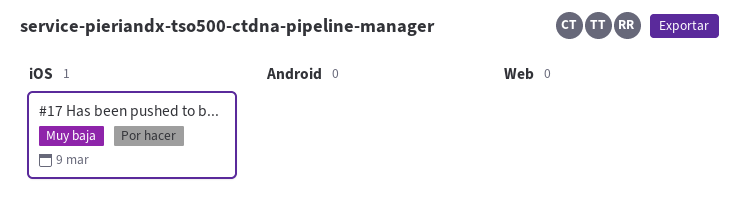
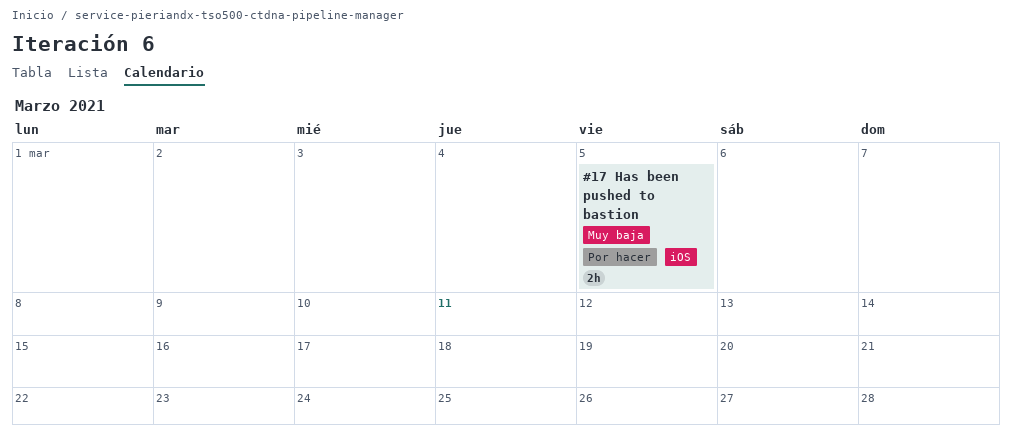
#17, due: Mar 9 -> Mar 5

